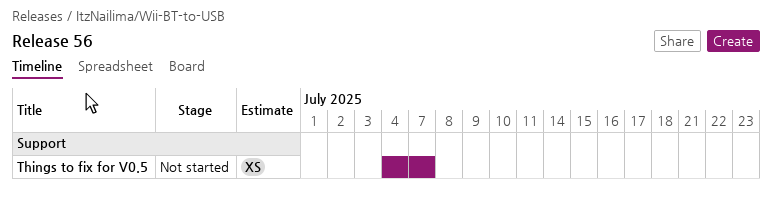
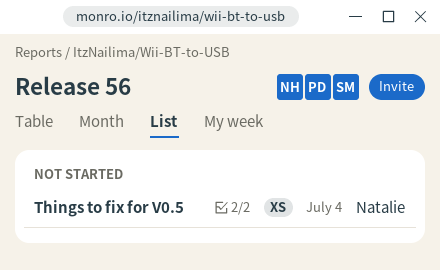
Things to fix for V0.5, due: Jul 7 -> Jul 4

